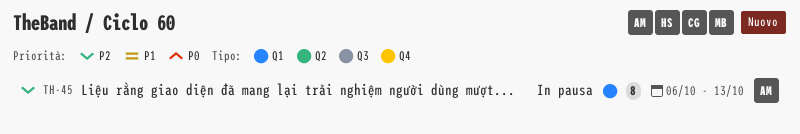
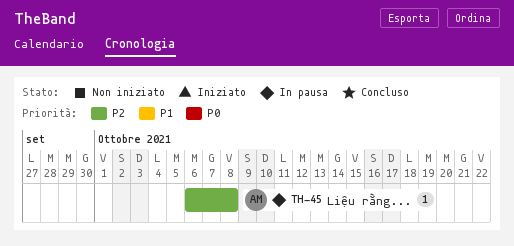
TH-45, estimate: 8 -> 1
TH-45, due: Oct 13 -> Oct 8

